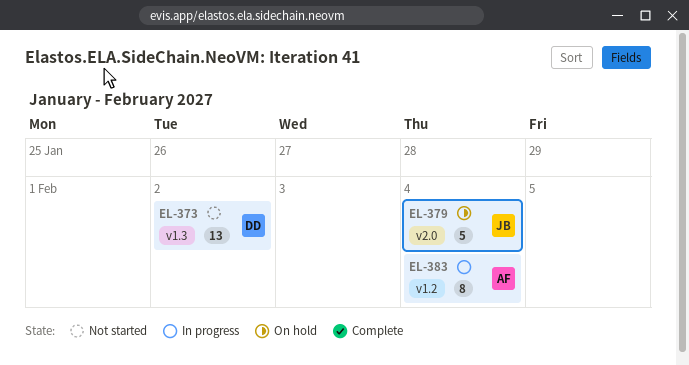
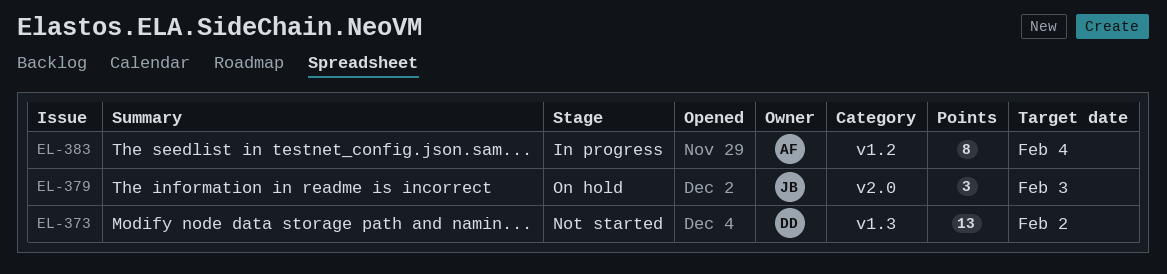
EL-379, estimate: 5 -> 3
EL-379, due: Feb 4 -> Feb 3

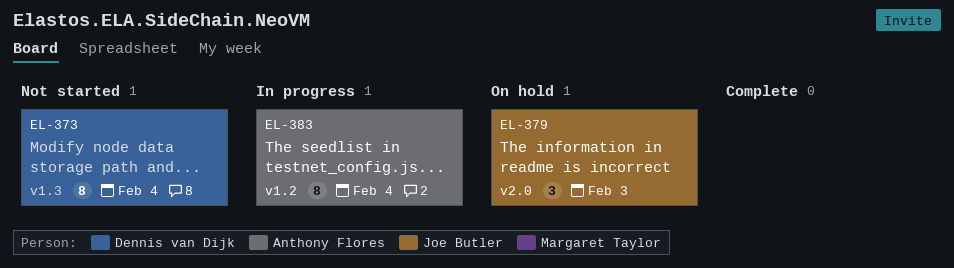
EL-373, estimate: 13 -> 8
EL-373, due: Feb 2 -> Feb 4

